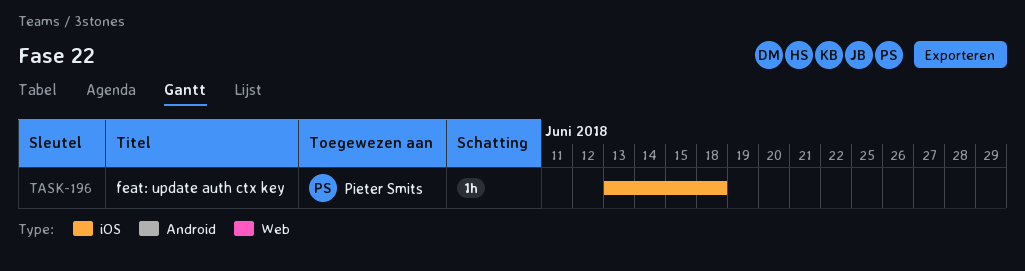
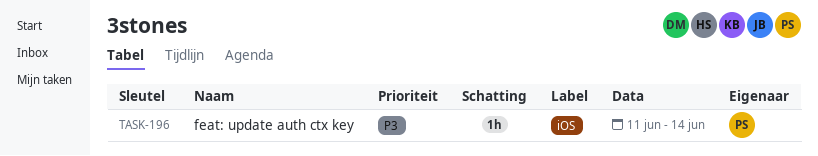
TASK-196, start: Jun 13 -> Jun 11
TASK-196, due: Jun 18 -> Jun 14

